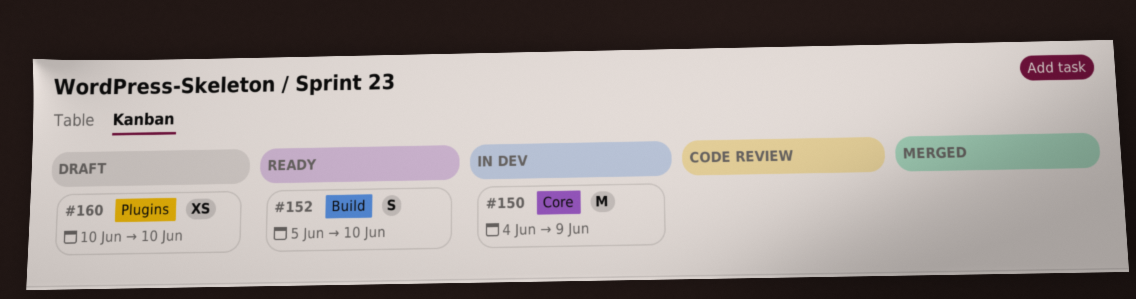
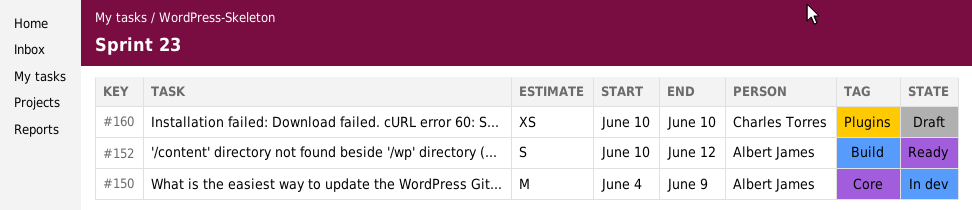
#152, start: Jun 5 -> Jun 10
#152, due: Jun 10 -> Jun 12

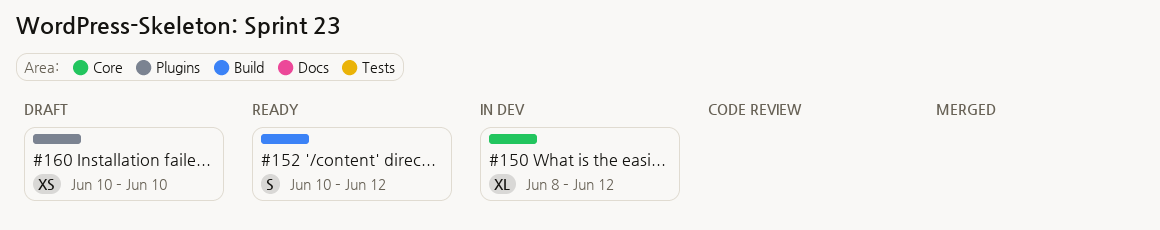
#150, estimate: M -> XL
#150, start: Jun 4 -> Jun 8
#150, due: Jun 9 -> Jun 12

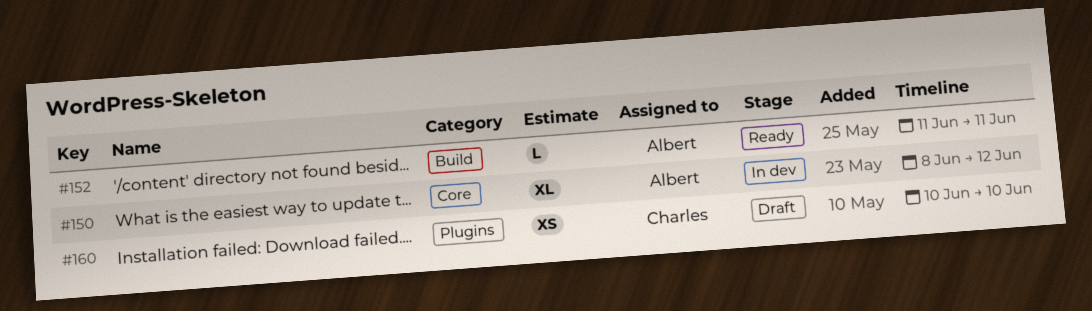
#152, estimate: S -> L
#152, start: Jun 10 -> Jun 11
#152, due: Jun 12 -> Jun 11

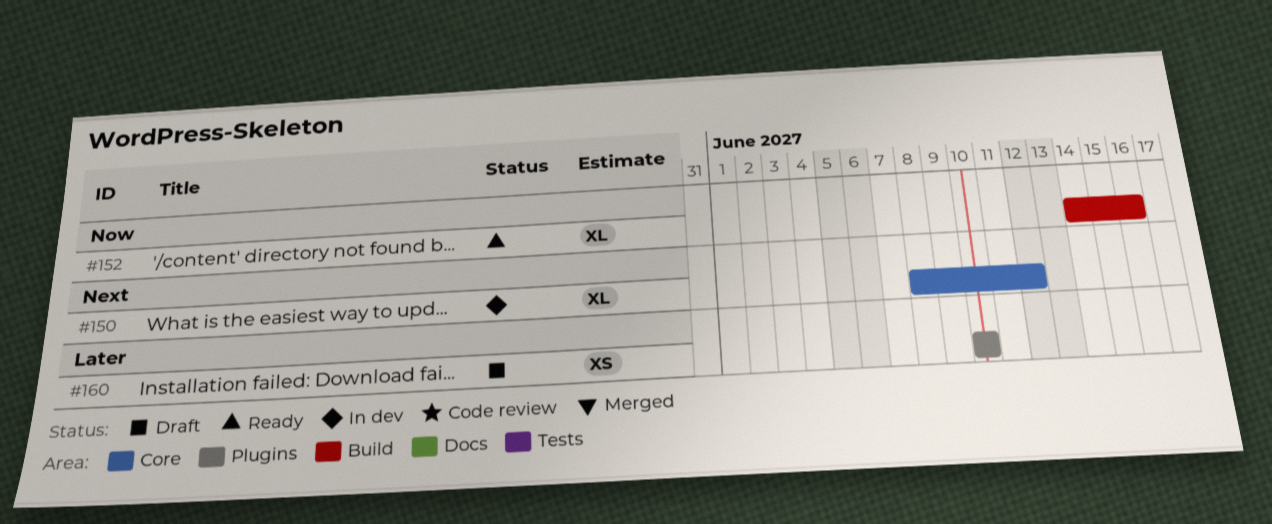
#152, estimate: L -> XL
#152, start: Jun 11 -> Jun 14
#152, due: Jun 11 -> Jun 16

